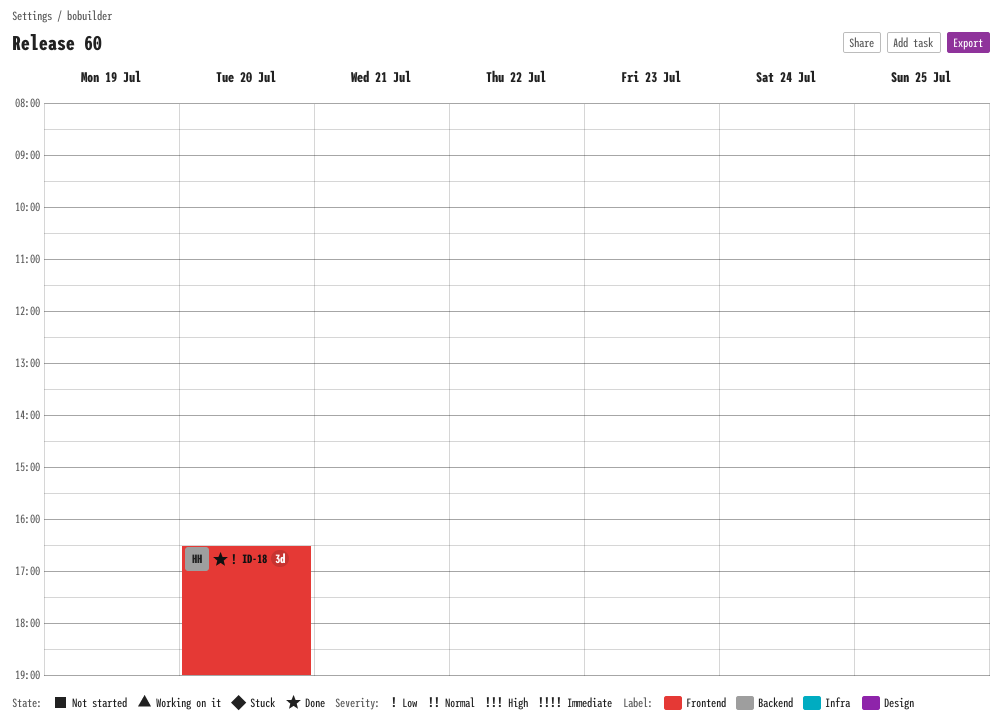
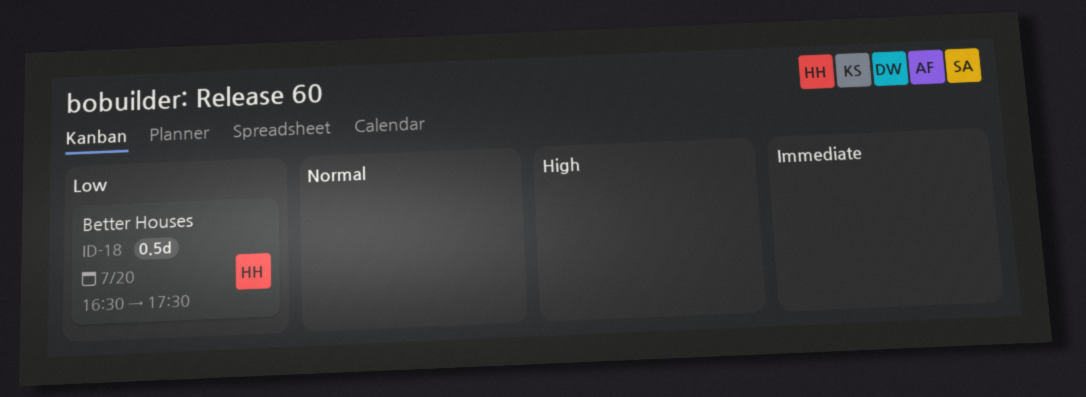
ID-18, estimate: 3d -> 0.5d
ID-18, ends: 19:00 -> 17:30

